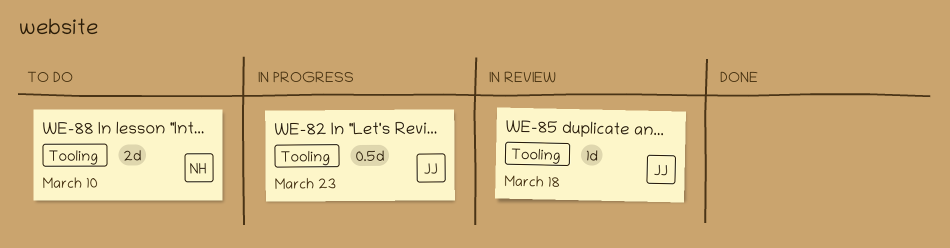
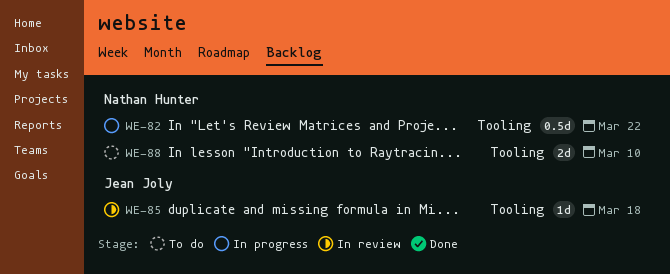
WE-82, owner: Jean Joly -> Nathan Hunter
WE-82, due: Mar 23 -> Mar 22

